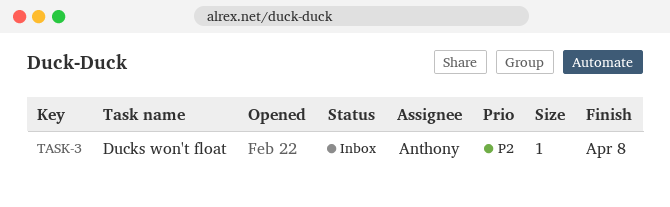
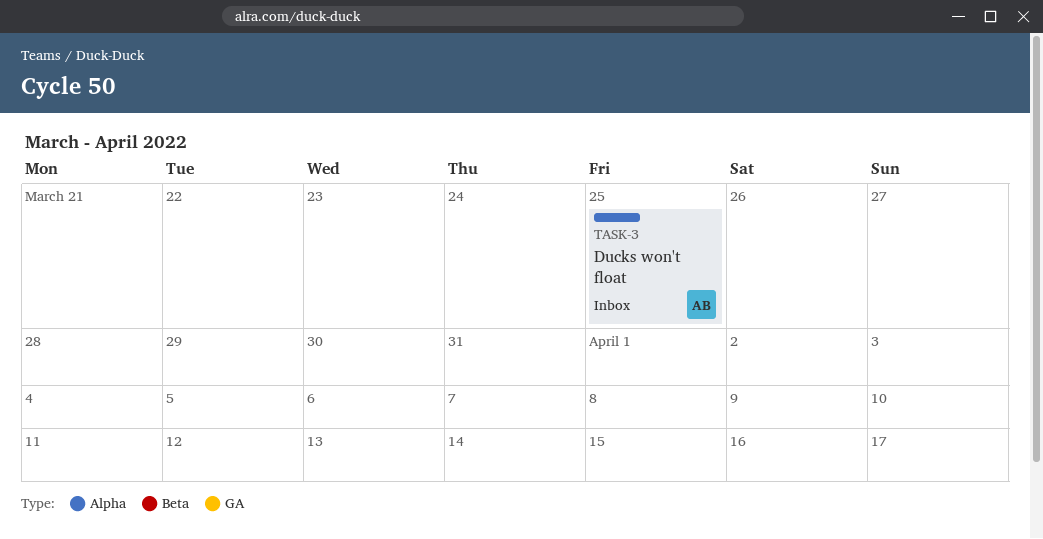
TASK-3, due: Apr 8 -> Mar 25

